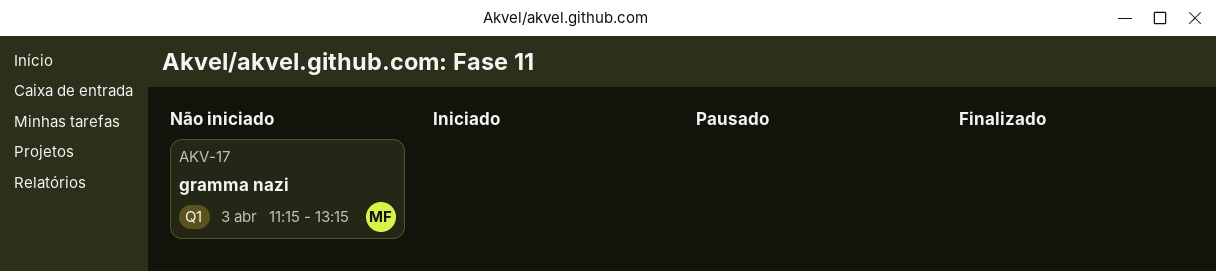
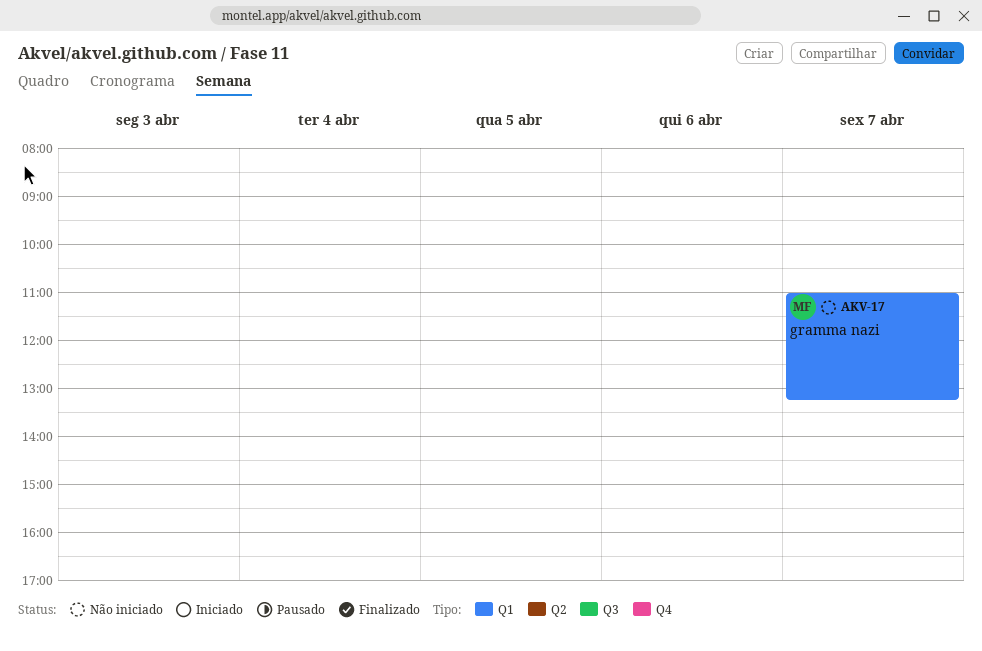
AKV-17, day: Apr 3 -> Apr 7
AKV-17, begins: 11:15 -> 11:00

